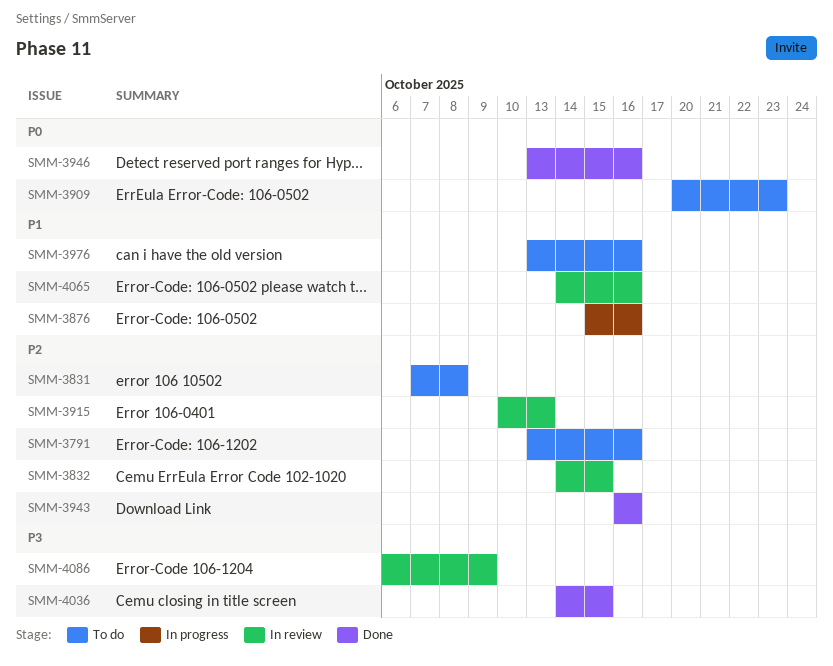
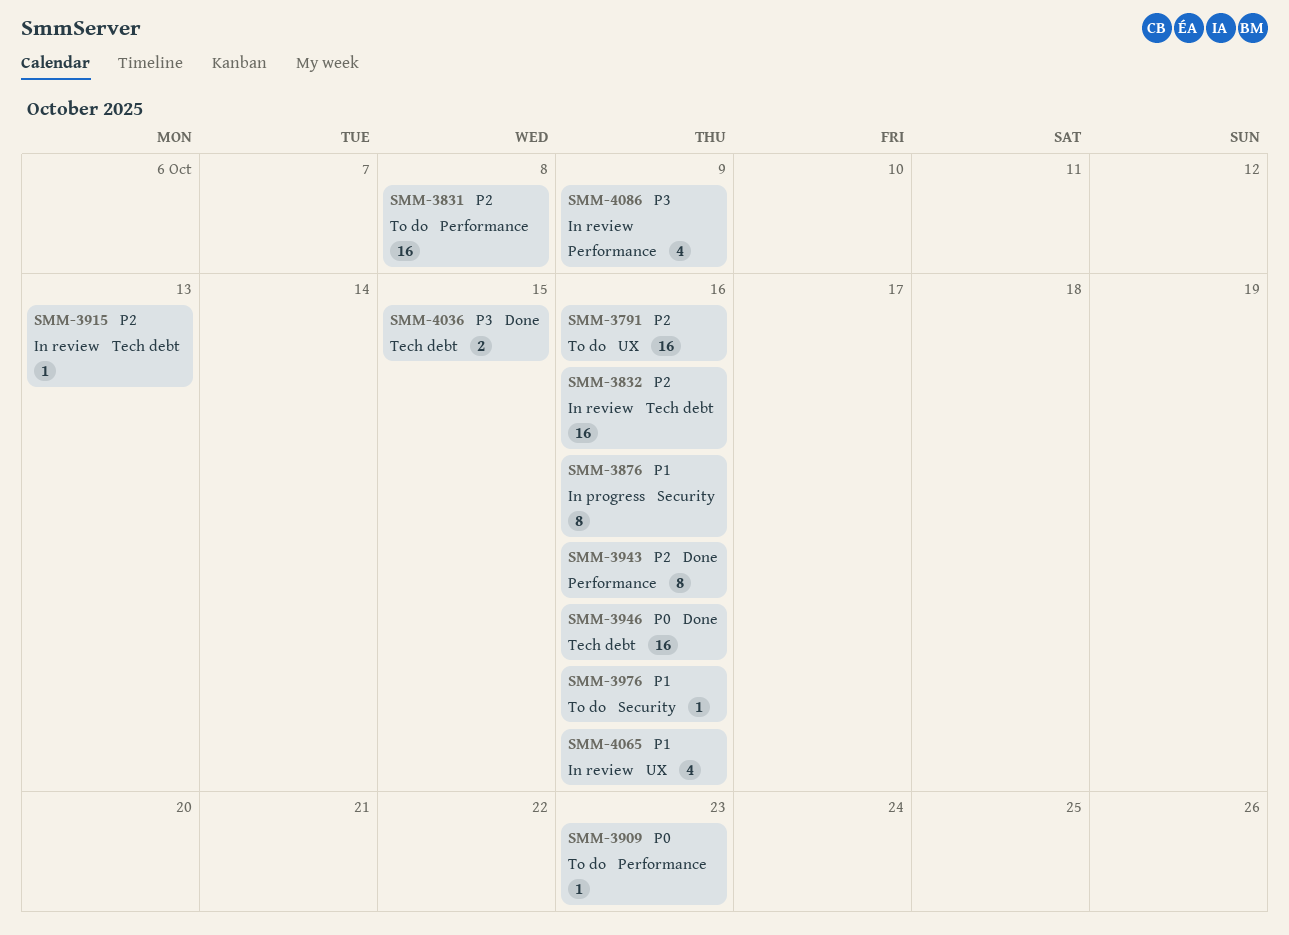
SMM-3832, due: Oct 15 -> Oct 16

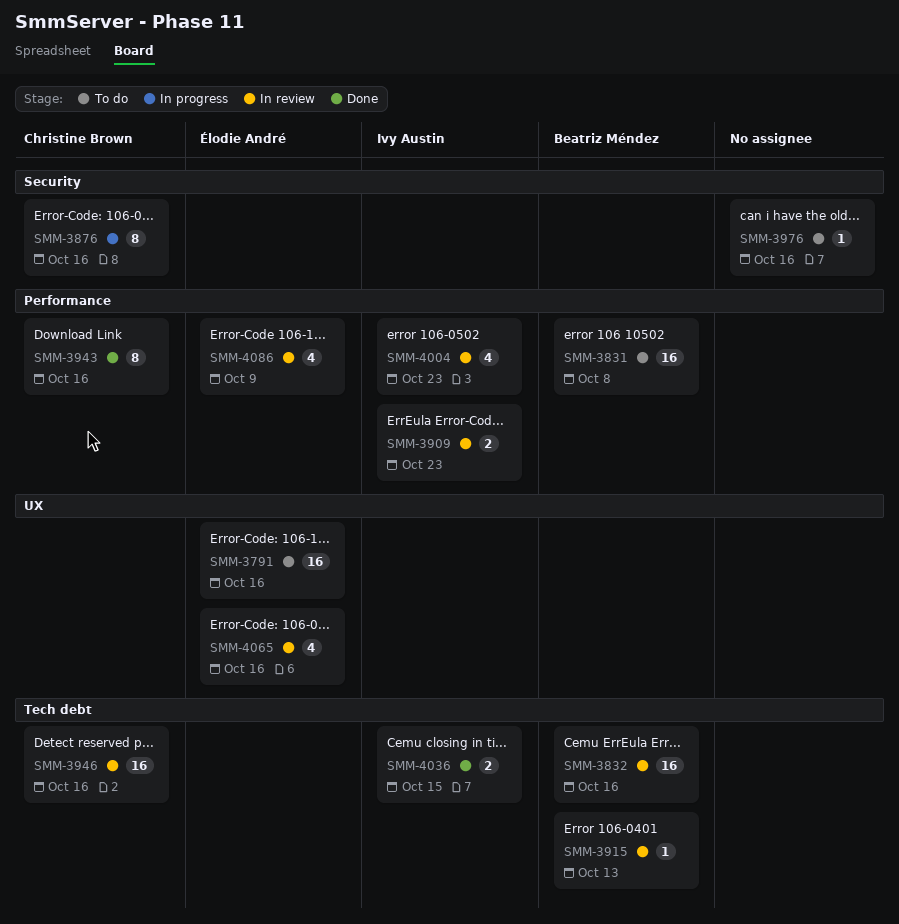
SMM-3909, status: To do -> In review
SMM-3909, estimate: 1 -> 2
SMM-3946, status: Done -> In review
SMM-4004: none -> present

